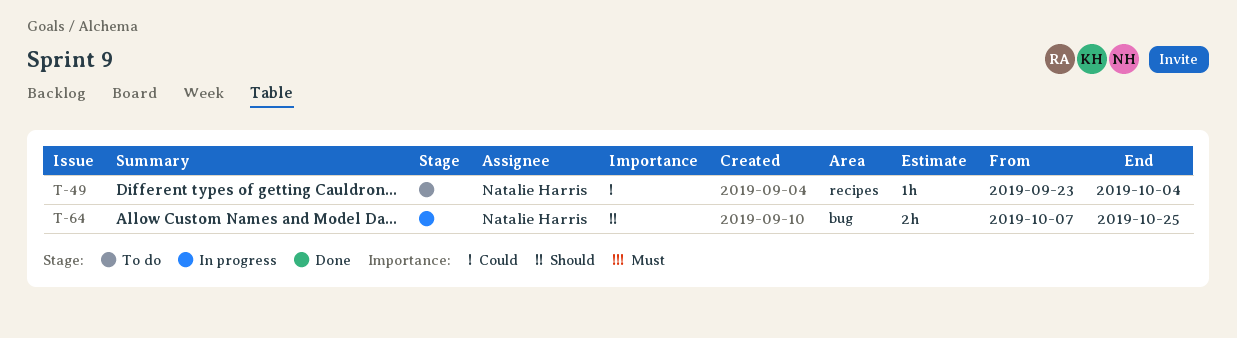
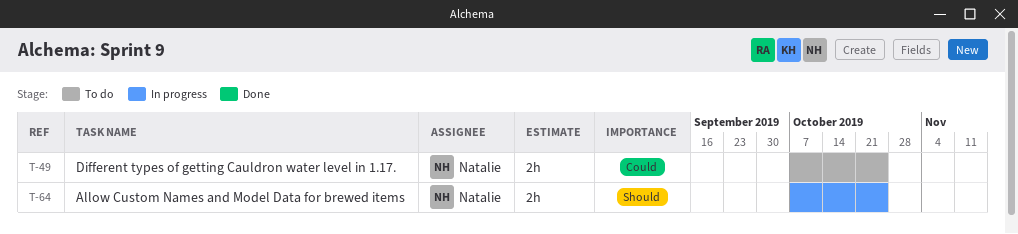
T-49, estimate: 1h -> 2h
T-49, start: Sep 23 -> Oct 7
T-49, due: Oct 4 -> Oct 25

